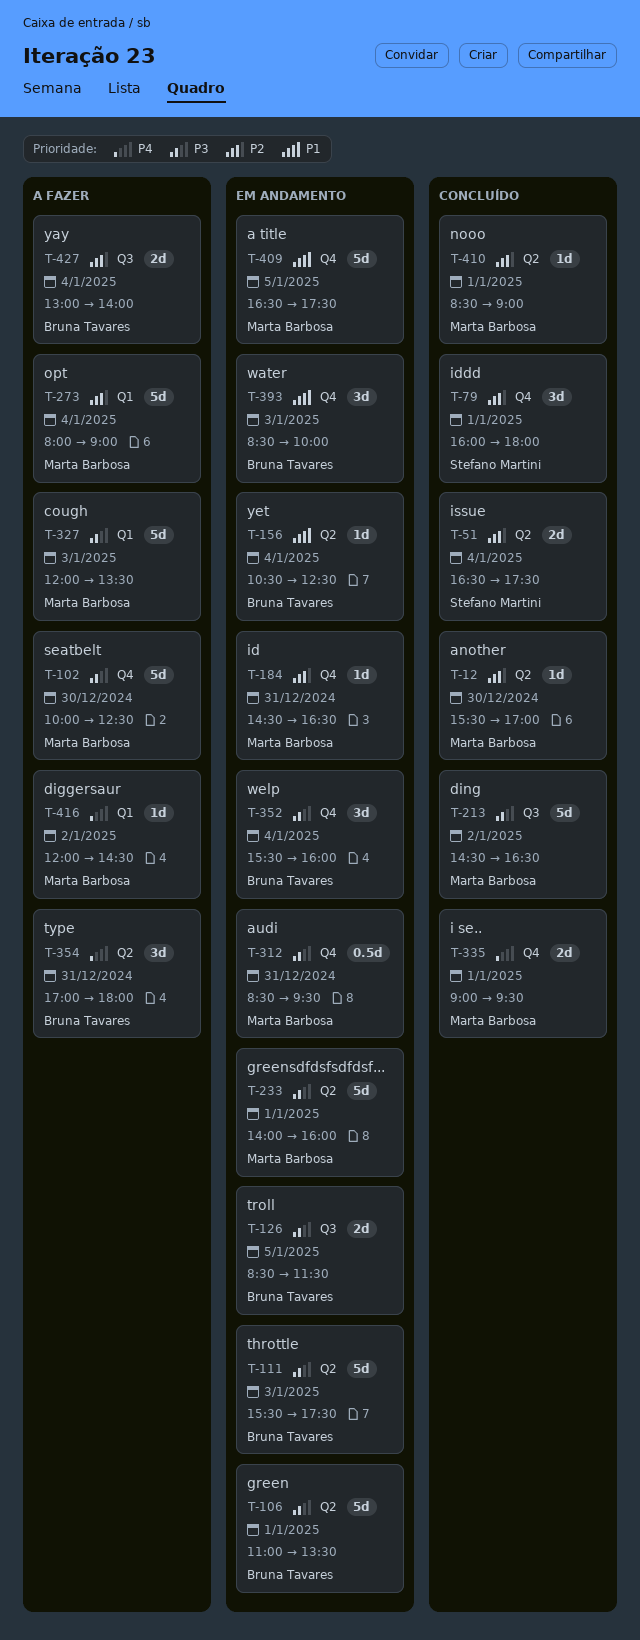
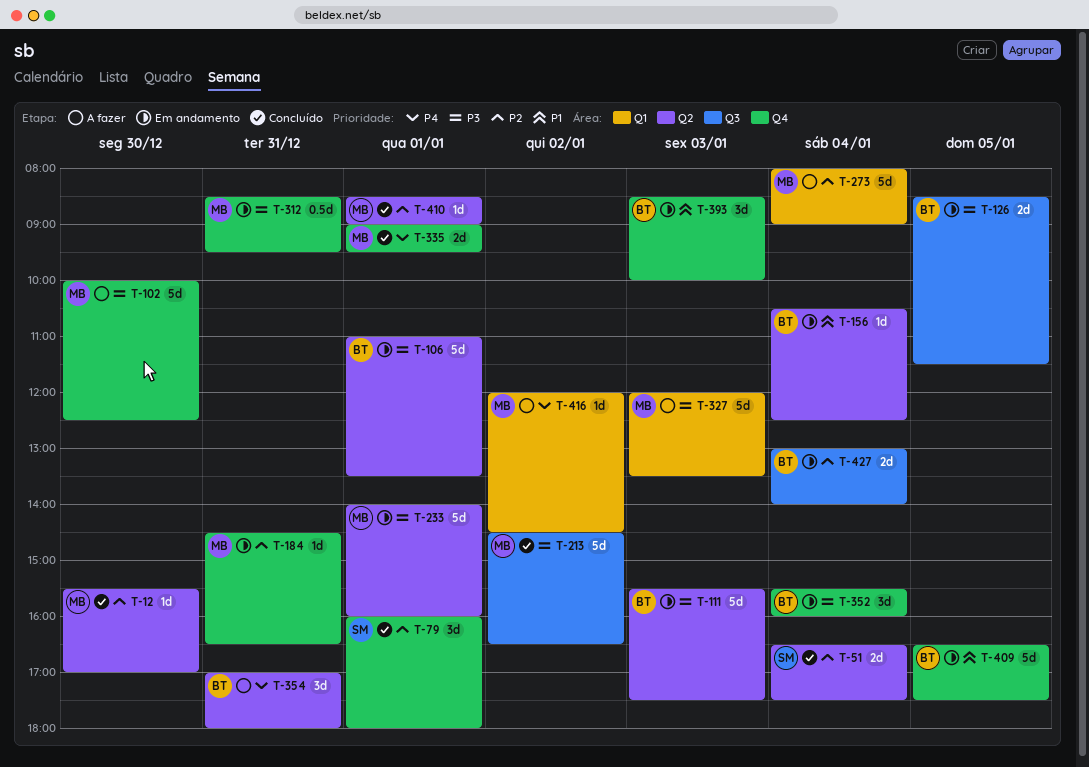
T-409, owner: Marta Barbosa -> Bruna Tavares
T-427, status: A fazer -> Em andamento

